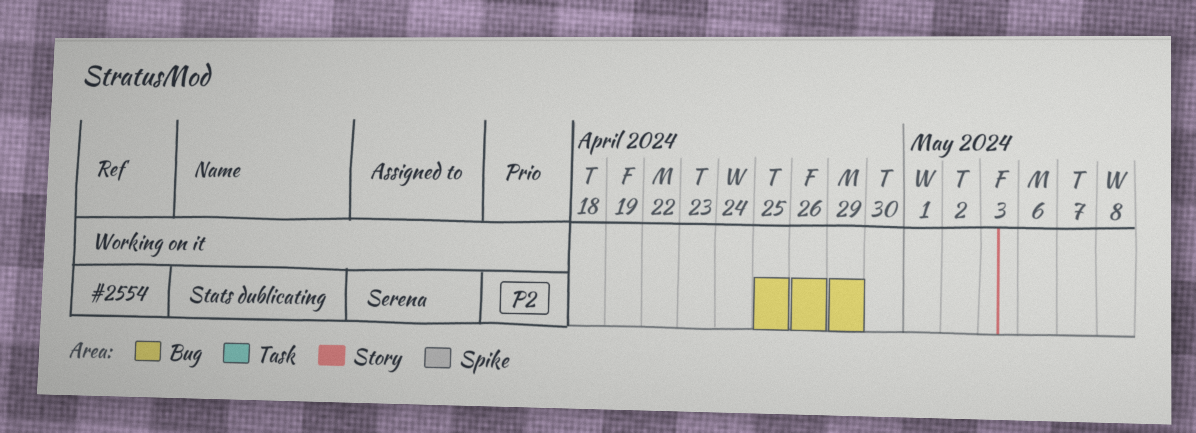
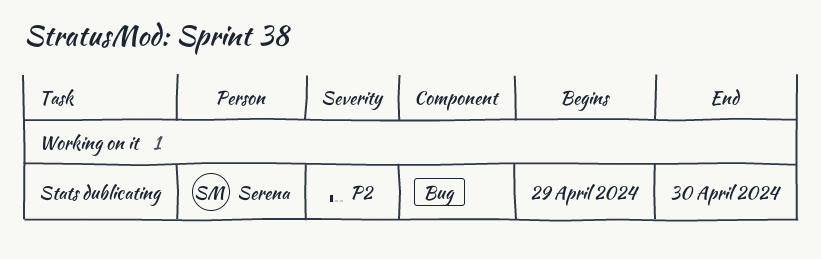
Stats dublicating, start: Apr 25 -> Apr 29
Stats dublicating, due: Apr 29 -> Apr 30

